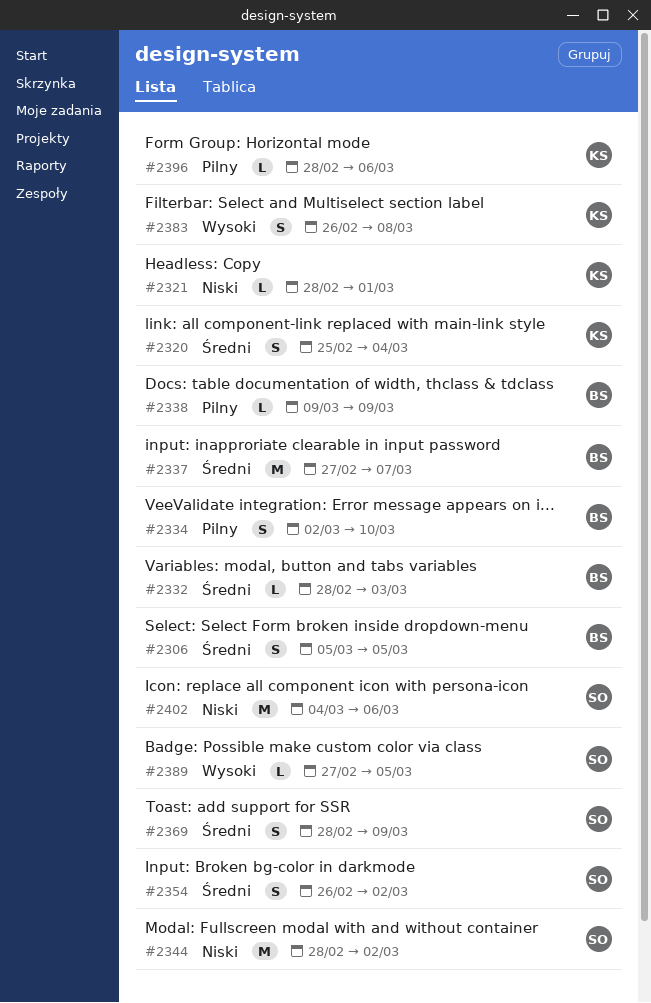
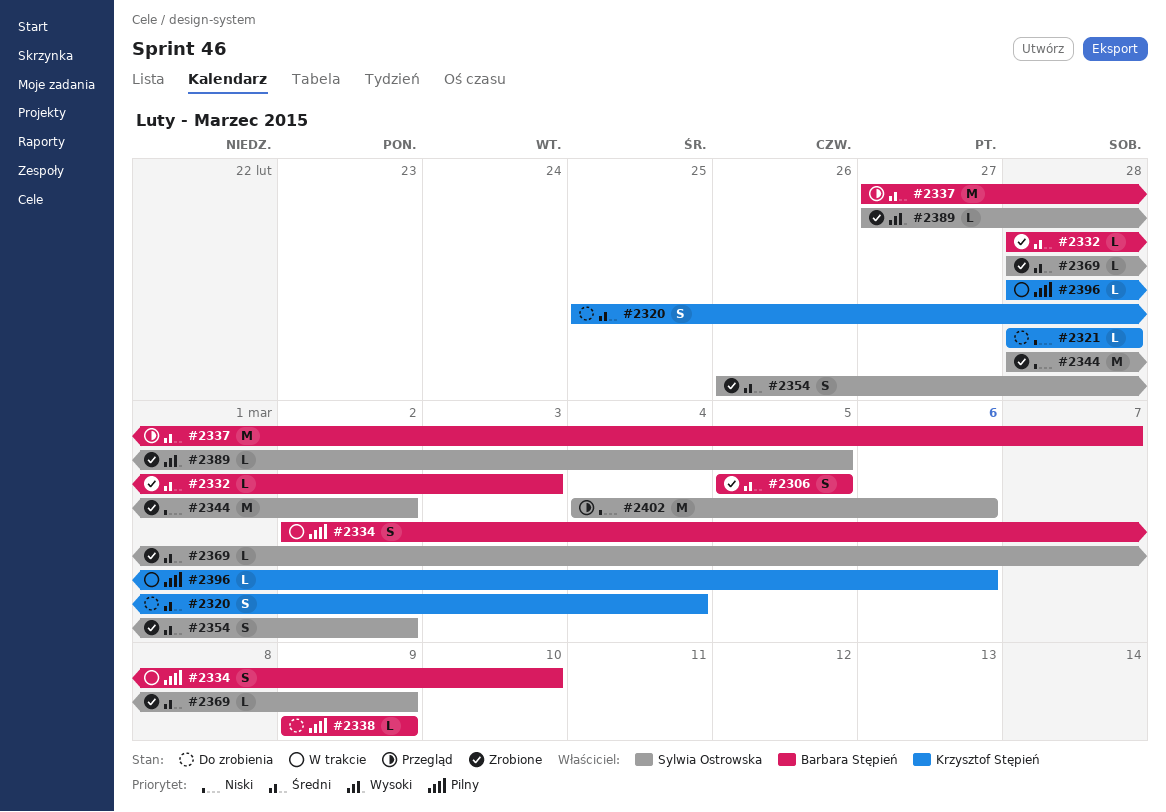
#2321, due: Mar 1 -> Feb 28
#2369, estimate: S -> L
#2383: present -> none

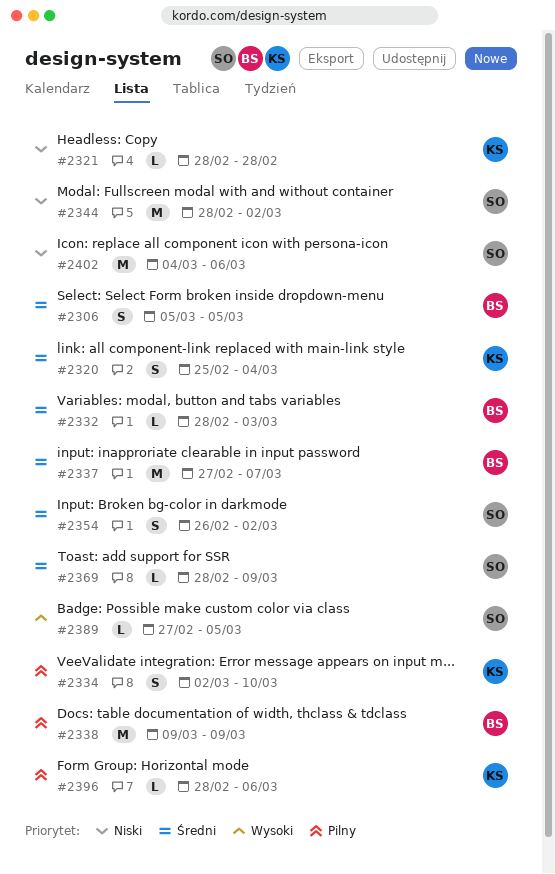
#2334, owner: Barbara Stępień -> Krzysztof Stępień
#2338, estimate: L -> M

